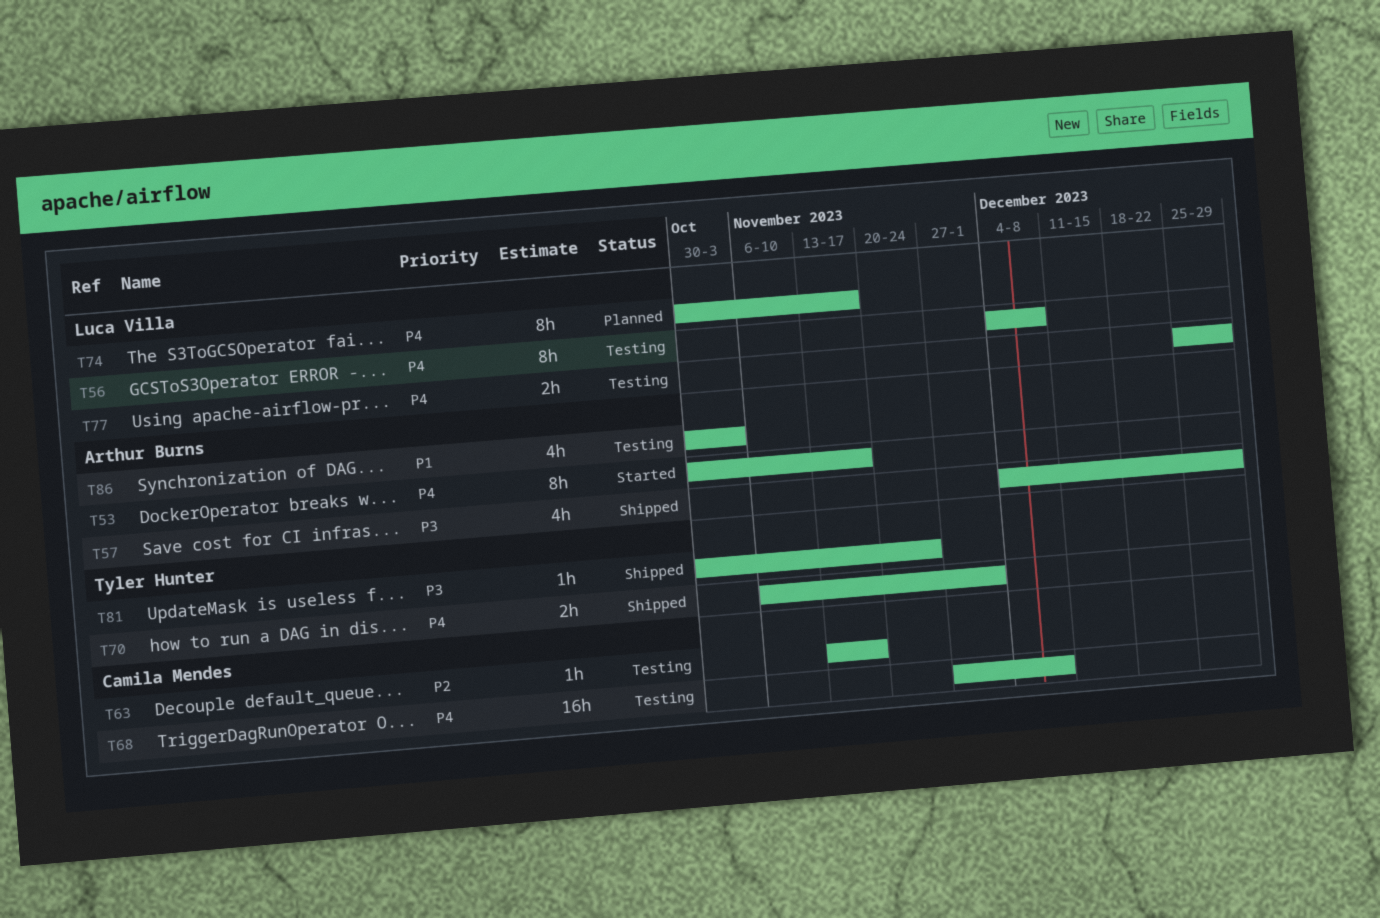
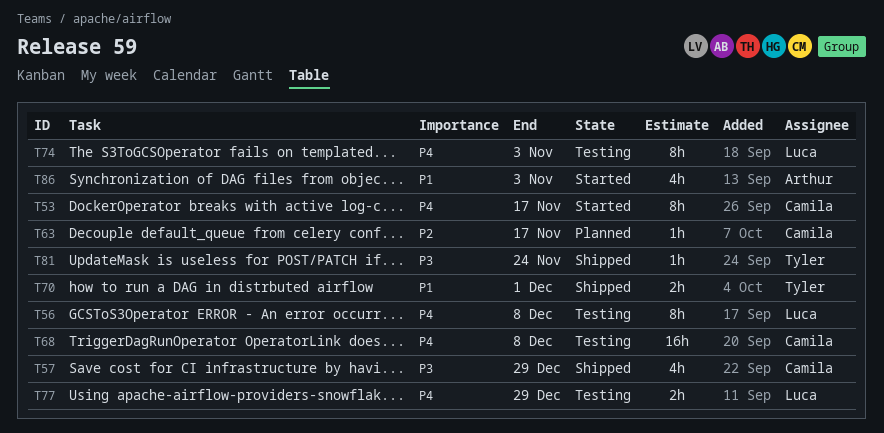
T53, owner: Arthur Burns -> Camila Mendes
T57, owner: Arthur Burns -> Camila Mendes
T63, status: Testing -> Planned
T70, priority: P4 -> P1
T74, status: Planned -> Testing
T74, due: Nov 17 -> Nov 3
T86, status: Testing -> Started

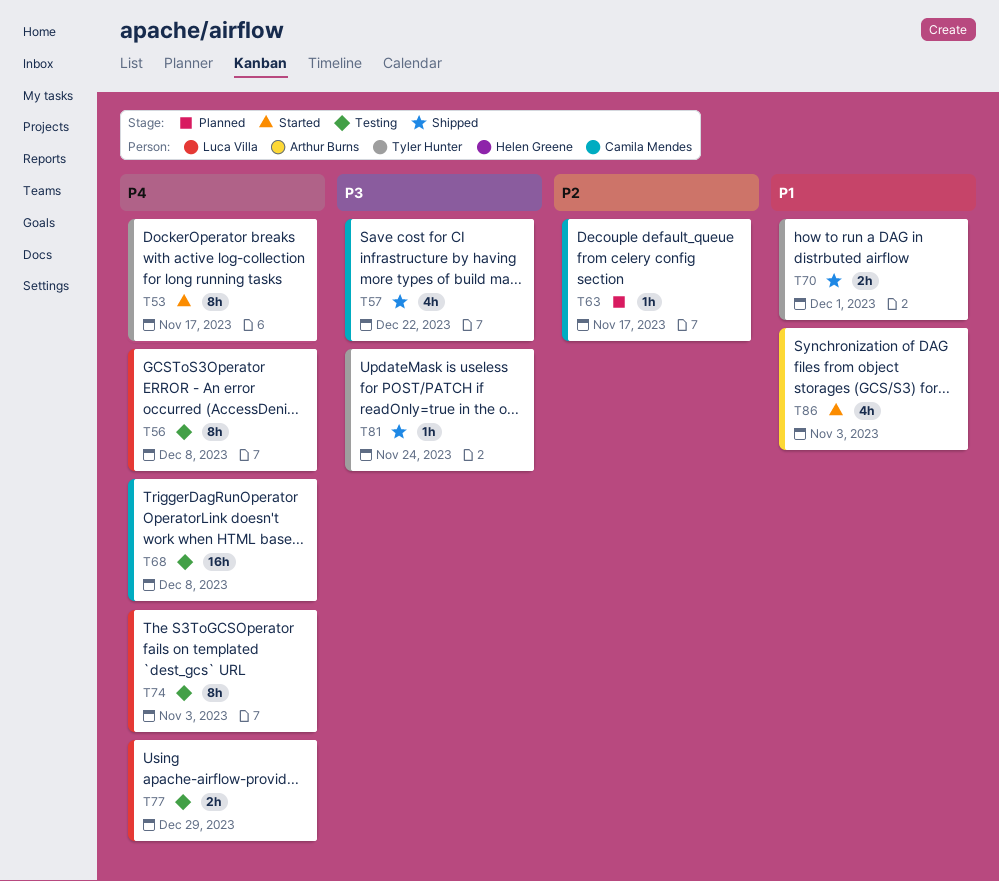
T53, owner: Camila Mendes -> Tyler Hunter
T57, due: Dec 29 -> Dec 22

